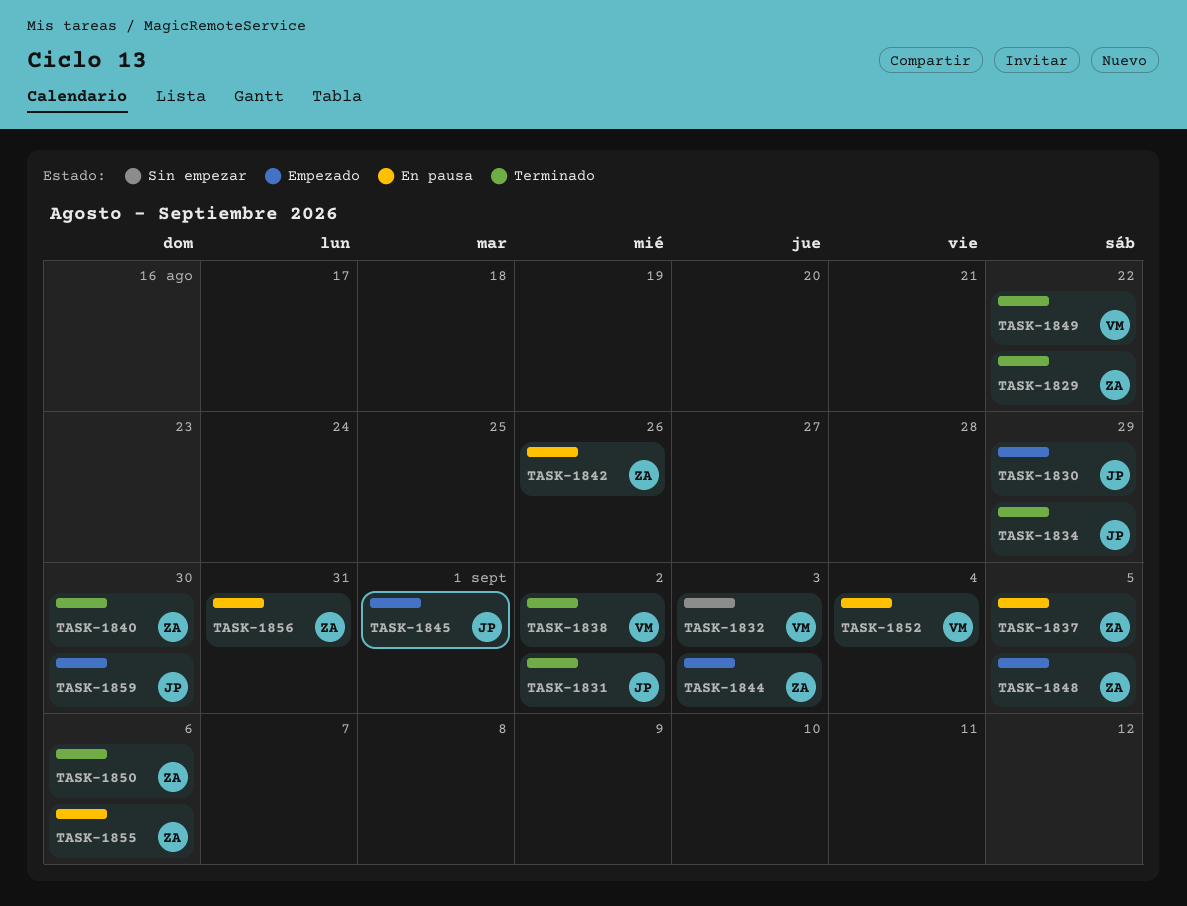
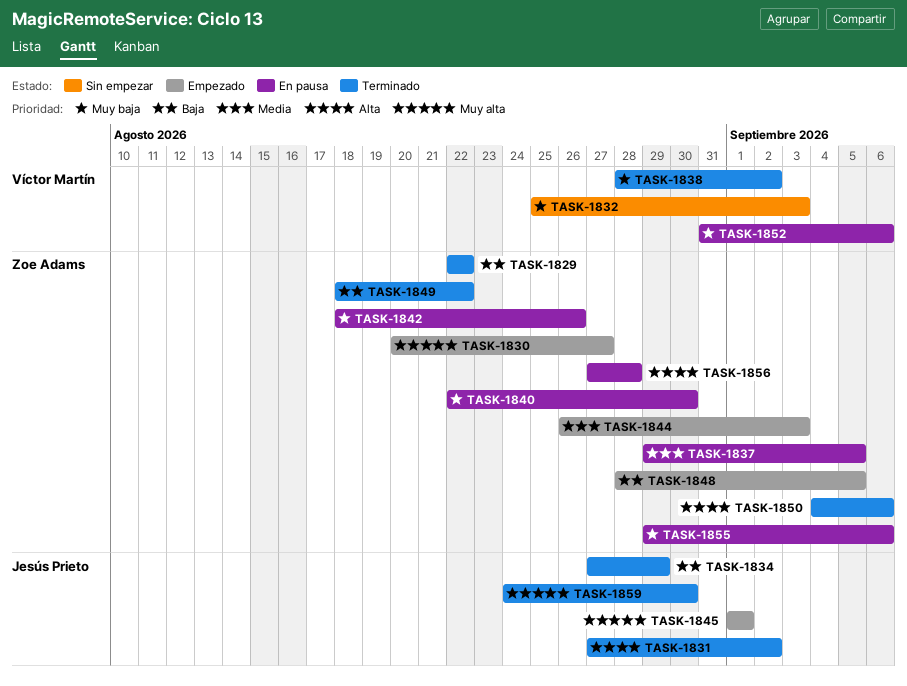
TASK-1830, owner: Jesús Prieto -> Zoe Adams
TASK-1830, due: Aug 29 -> Aug 27
TASK-1840, status: Terminado -> En pausa
TASK-1849, owner: Víctor Martín -> Zoe Adams
TASK-1852, due: Sep 4 -> Sep 6
TASK-1856, due: Aug 31 -> Aug 28
TASK-1859, status: Empezado -> Terminado

